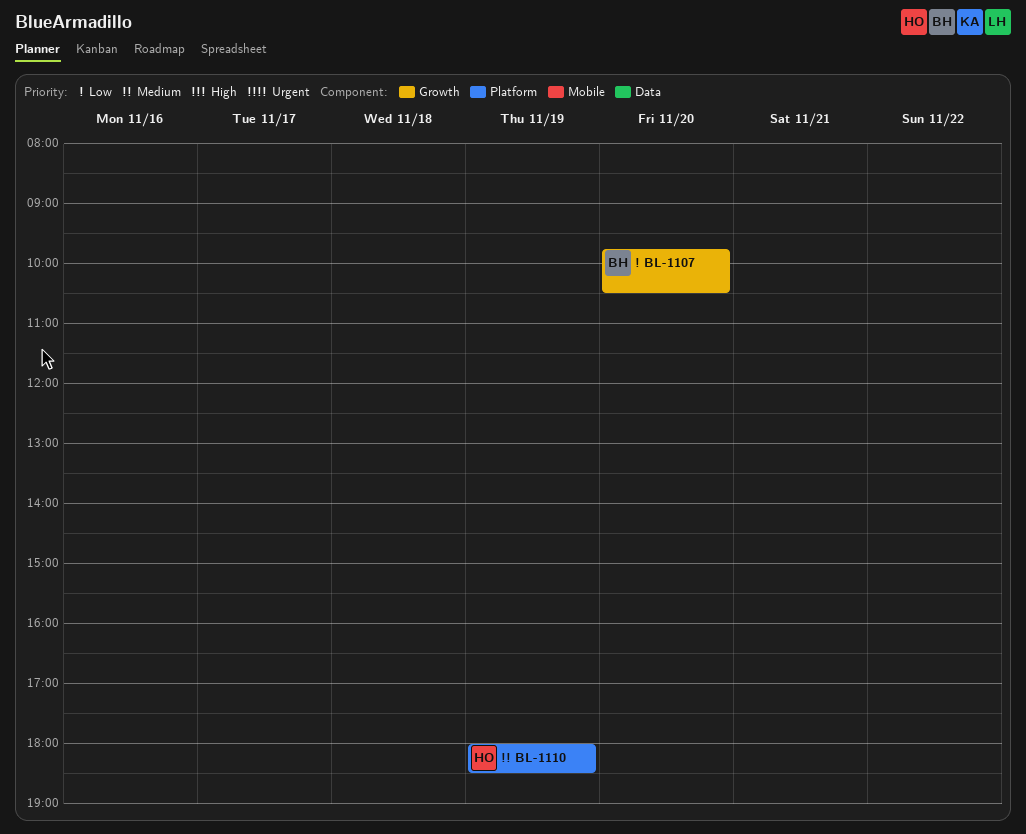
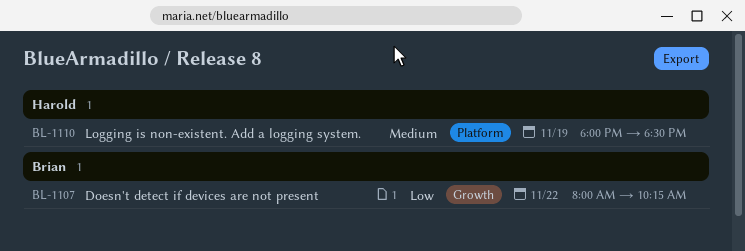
BL-1107, day: Nov 20 -> Nov 22
BL-1107, begins: 09:45 -> 08:00
BL-1107, ends: 10:30 -> 10:15

